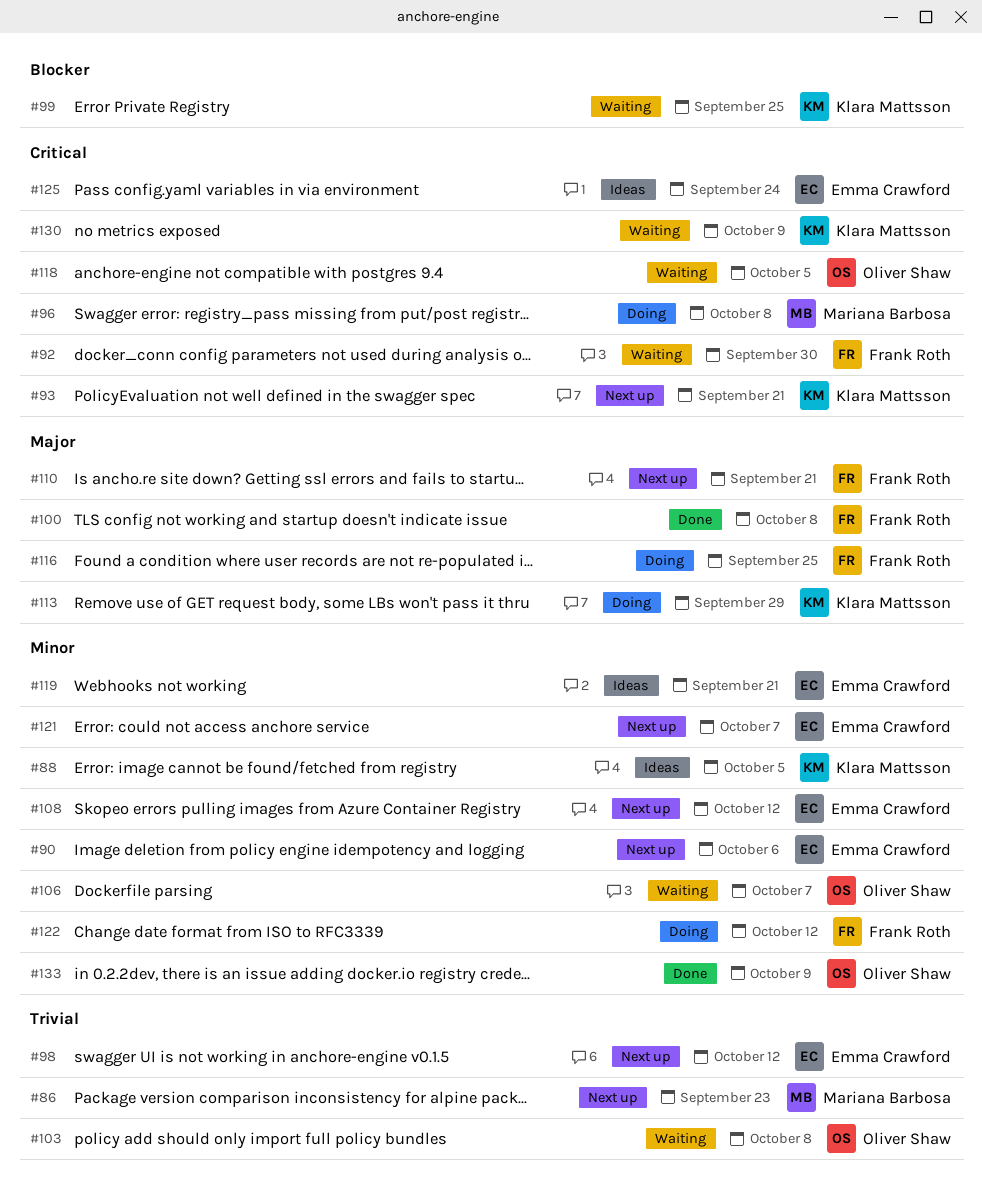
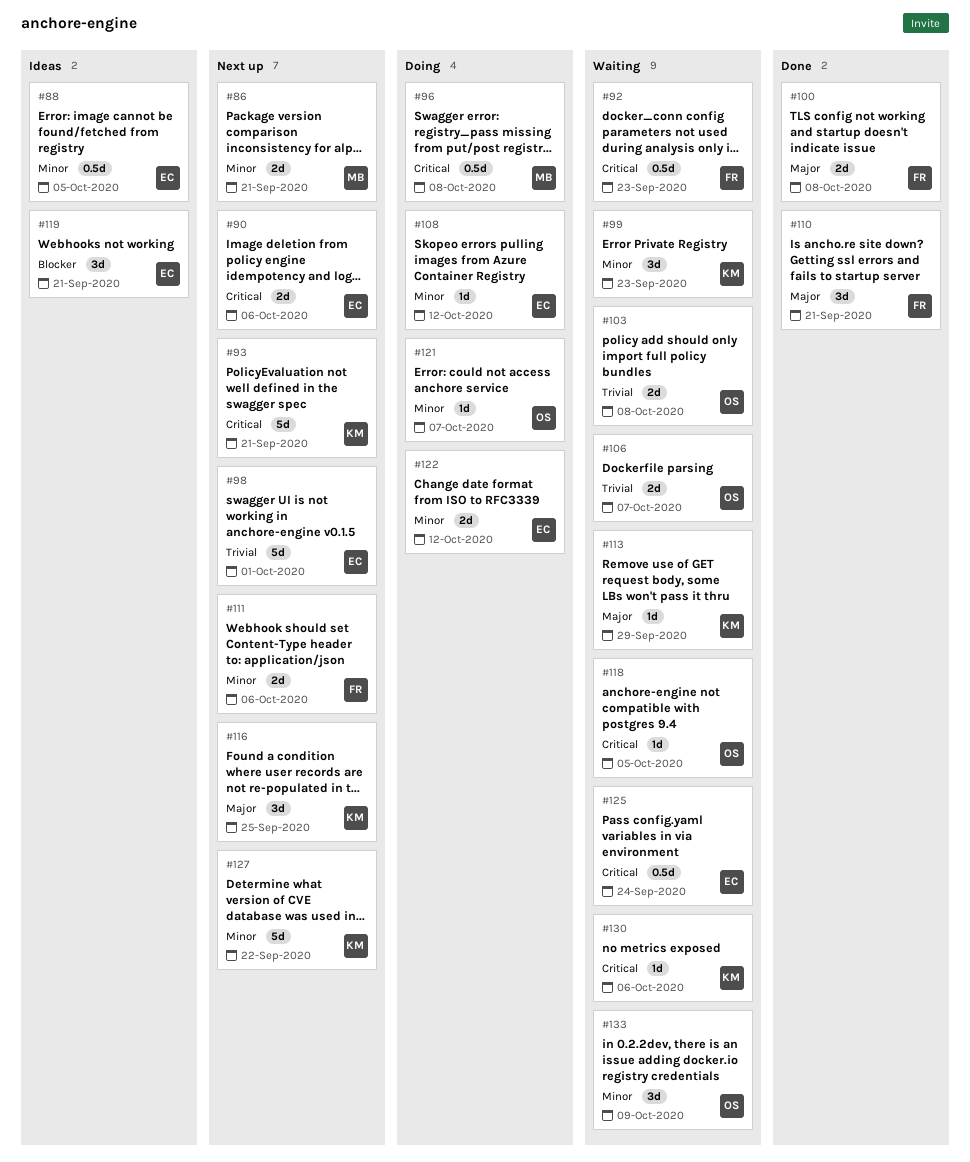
#86, priority: Trivial -> Minor
#86, due: Sep 23 -> Sep 21
#88, owner: Klara Mattsson -> Emma Crawford
#90, priority: Minor -> Critical
#92, due: Sep 30 -> Sep 23
#98, due: Oct 12 -> Oct 1
#99, priority: Blocker -> Minor
#99, due: Sep 25 -> Sep 23
#106, priority: Minor -> Trivial
#108, status: Next up -> Doing
#110, status: Next up -> Done
#111: none -> present
#113, status: Doing -> Waiting
#116, status: Doing -> Next up
#116, owner: Frank Roth -> Klara Mattsson
#119, priority: Minor -> Blocker
#121, status: Next up -> Doing
#121, owner: Emma Crawford -> Oliver Shaw
#122, owner: Frank Roth -> Emma Crawford
#125, status: Ideas -> Waiting
#127: none -> present
#130, due: Oct 9 -> Oct 6
#133, status: Done -> Waiting

